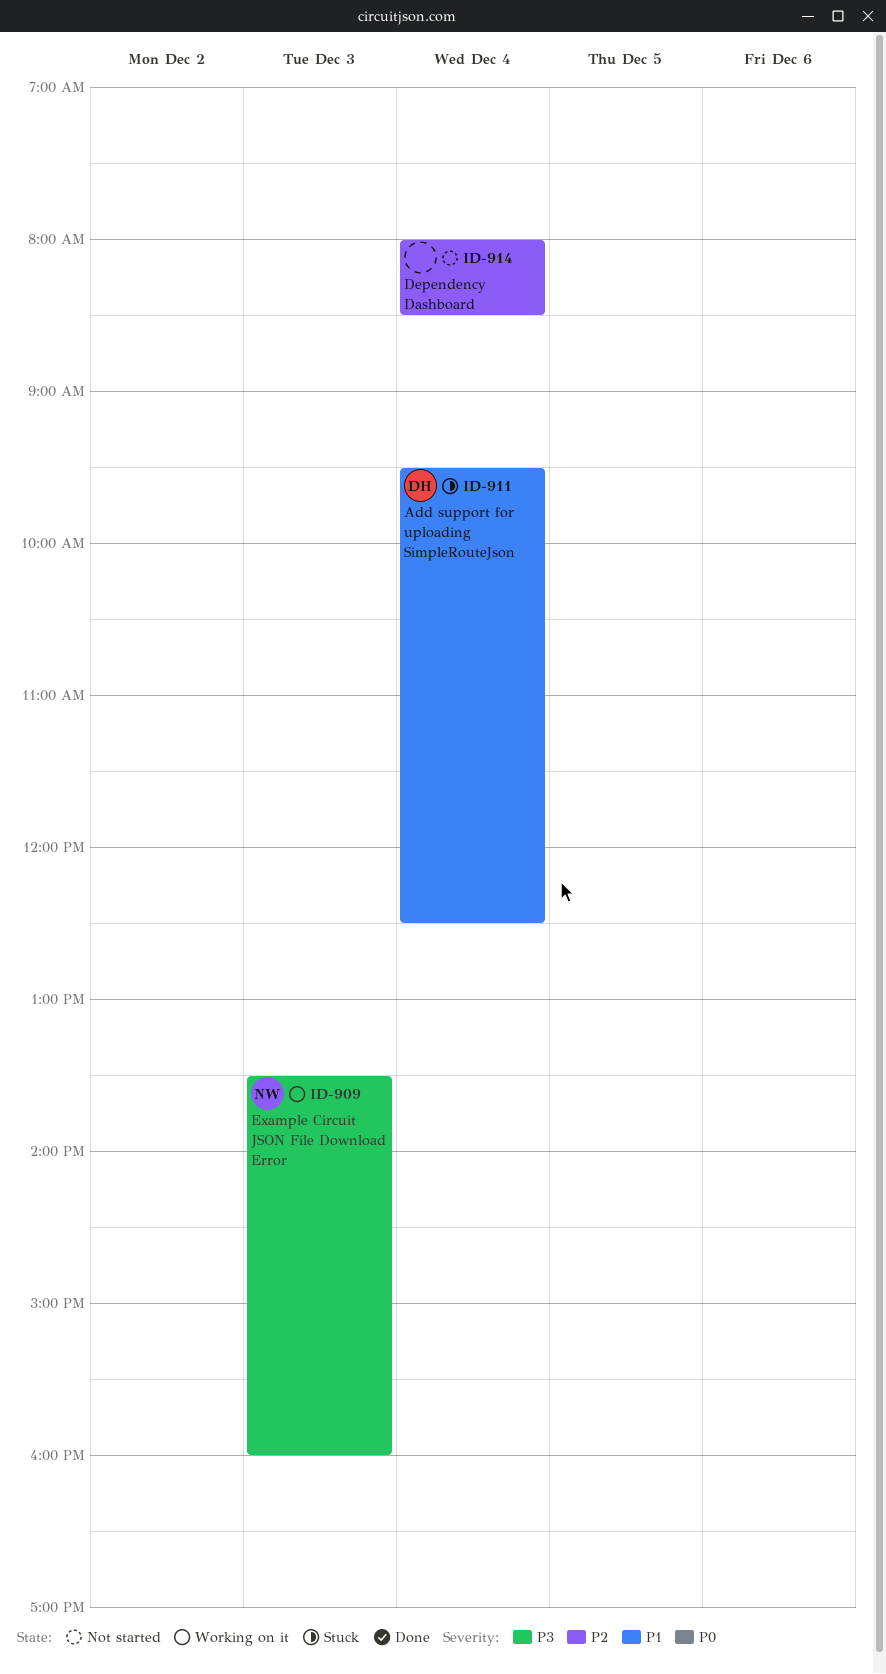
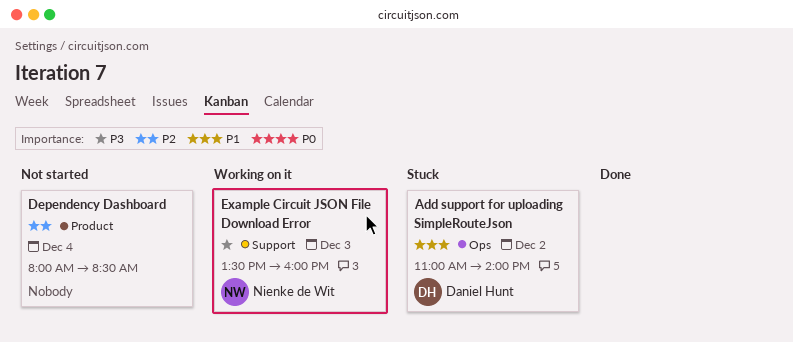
Add support for uploading SimpleRouteJson, day: Dec 4 -> Dec 2
Add support for uploading SimpleRouteJson, begins: 09:30 -> 11:00
Add support for uploading SimpleRouteJson, ends: 12:30 -> 14:00

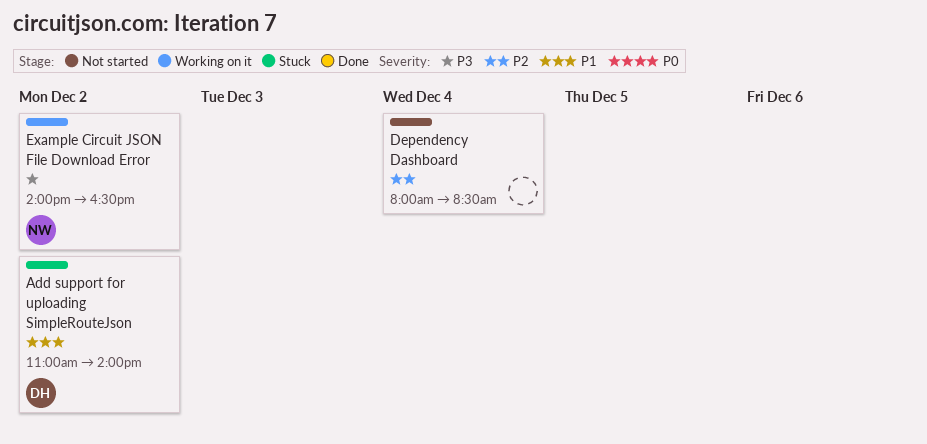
Example Circuit JSON File Download Error, day: Dec 3 -> Dec 2
Example Circuit JSON File Download Error, begins: 13:30 -> 14:00
Example Circuit JSON File Download Error, ends: 16:00 -> 16:30

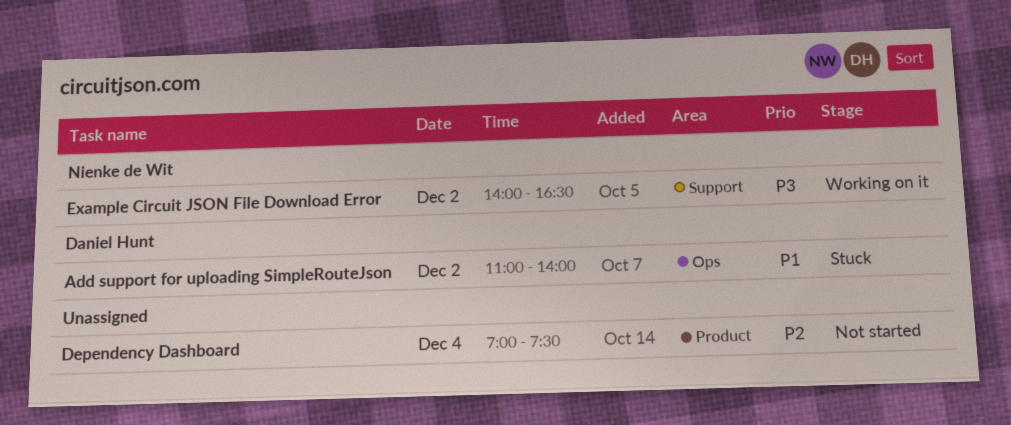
Dependency Dashboard, begins: 08:00 -> 07:00
Dependency Dashboard, ends: 08:30 -> 07:30

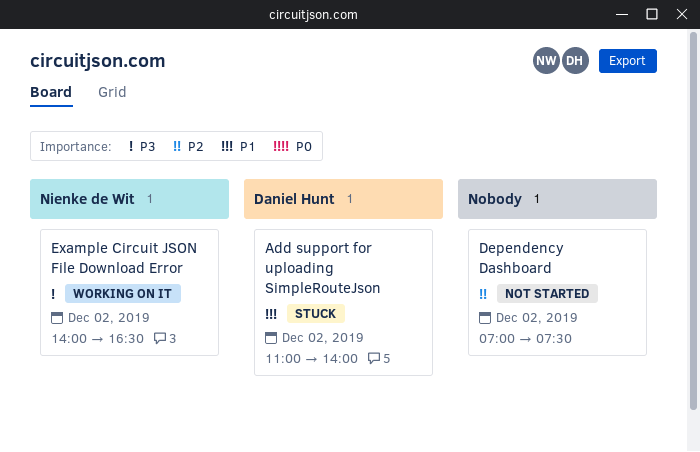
Dependency Dashboard, day: Dec 4 -> Dec 2

